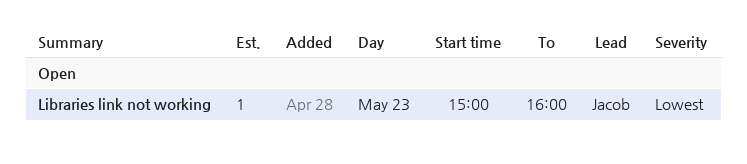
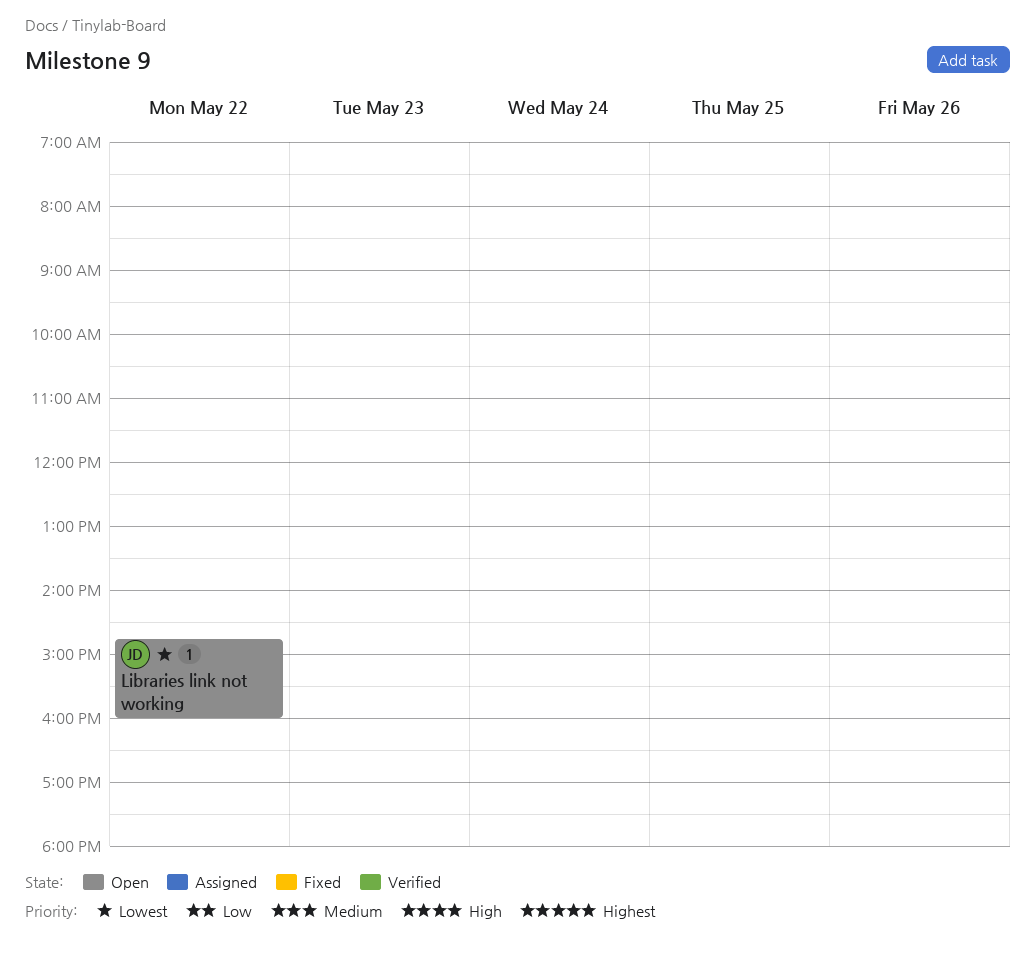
Libraries link not working, day: May 23 -> May 22
Libraries link not working, begins: 15:00 -> 14:45

